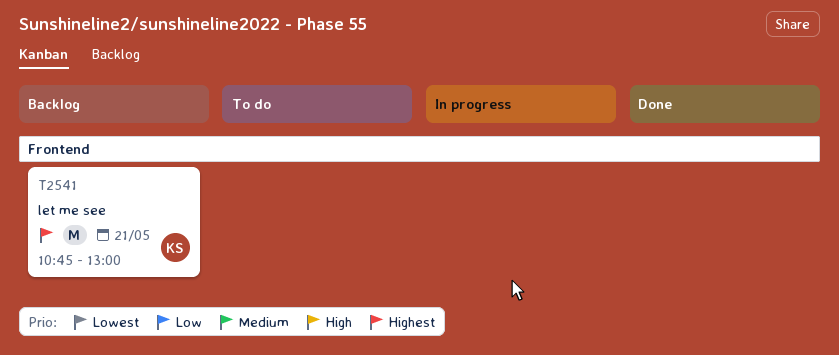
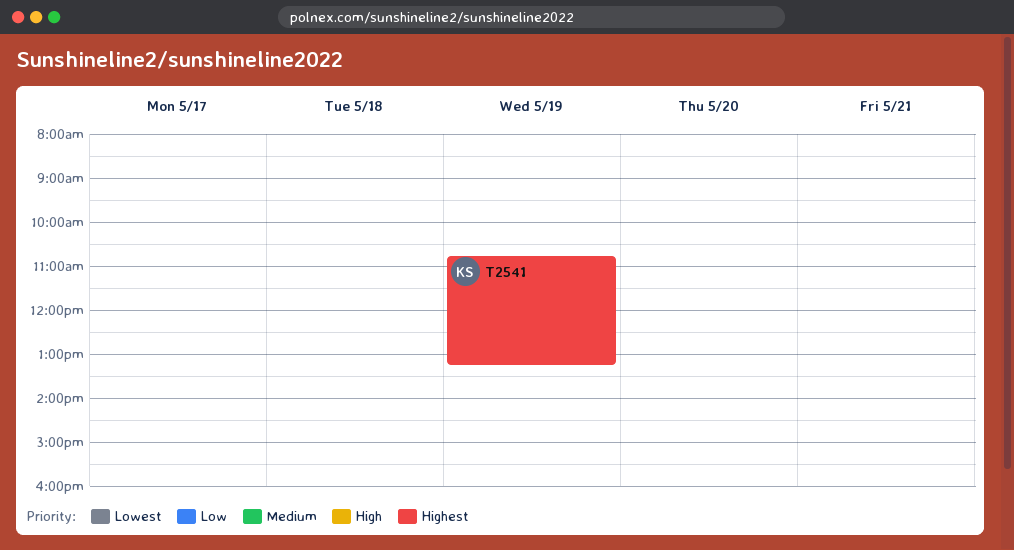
T2541, day: May 21 -> May 19
T2541, ends: 13:00 -> 13:15

